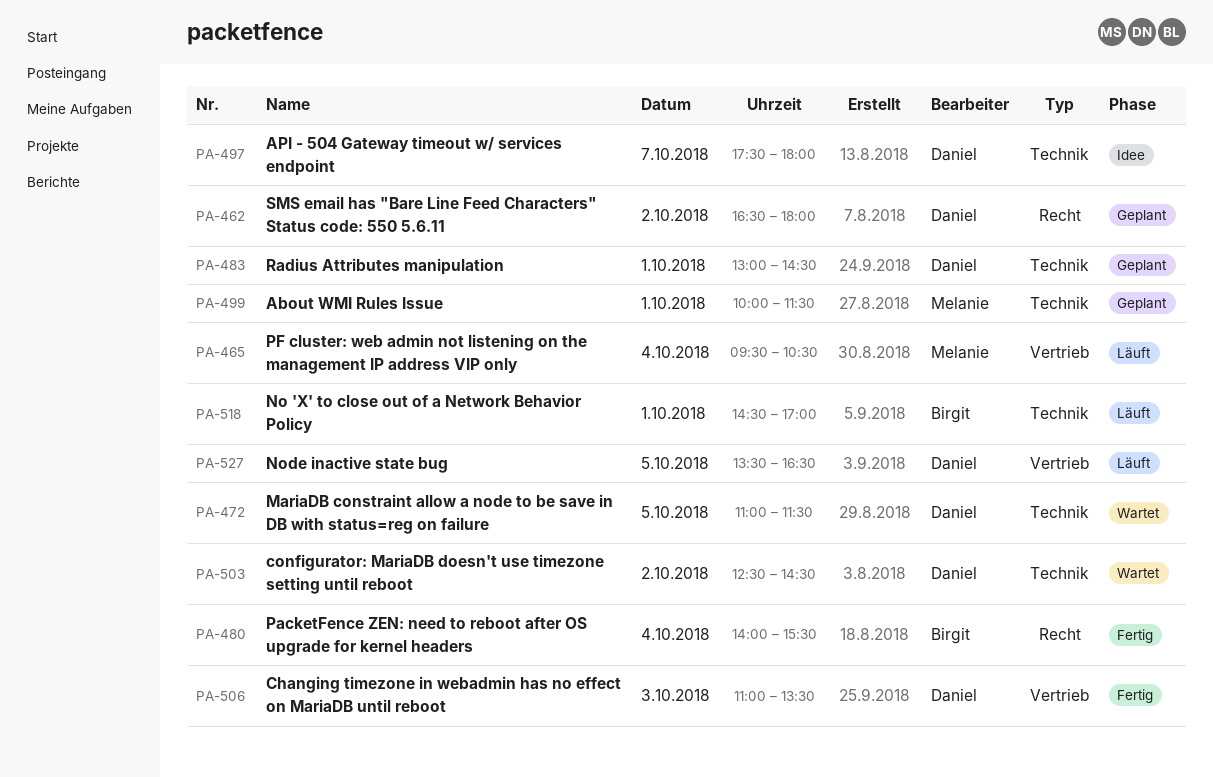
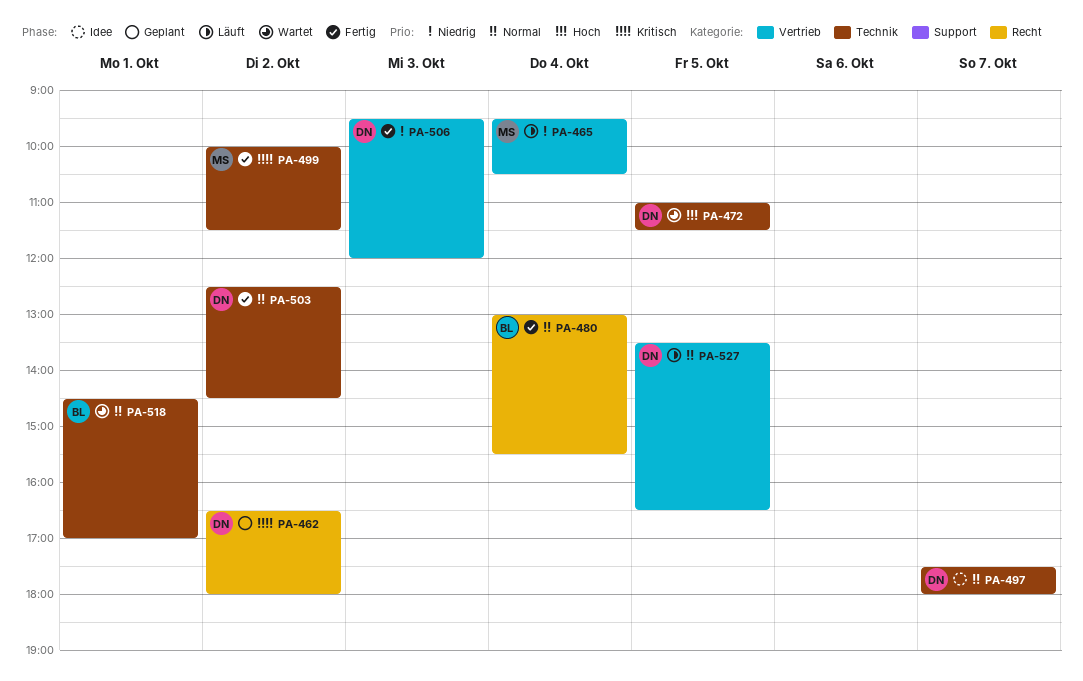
PA-480, begins: 14:00 -> 13:00
PA-483: present -> none
PA-499, status: Geplant -> Fertig
PA-499, day: Oct 1 -> Oct 2
PA-503, status: Wartet -> Fertig
PA-506, begins: 11:00 -> 09:30
PA-506, ends: 13:30 -> 12:00
PA-518, status: Läuft -> Wartet

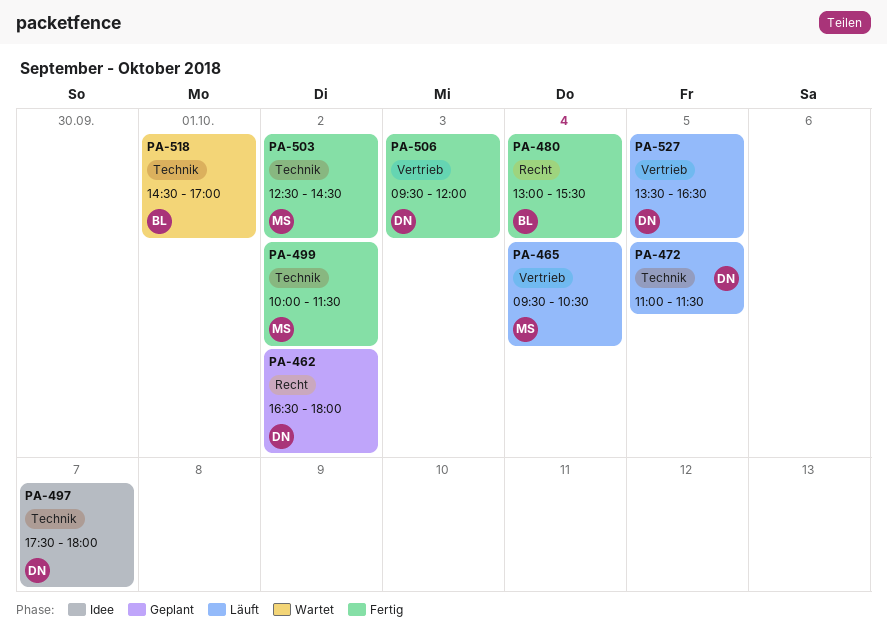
PA-472, status: Wartet -> Läuft
PA-503, owner: DN -> MS

